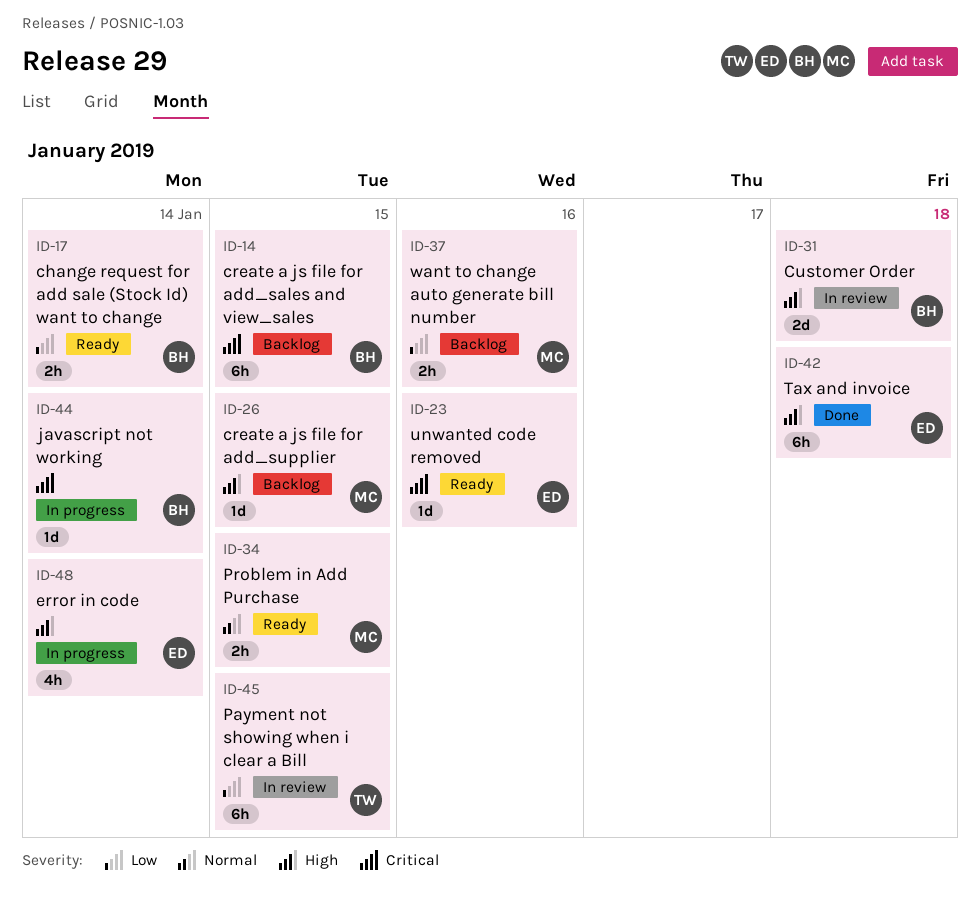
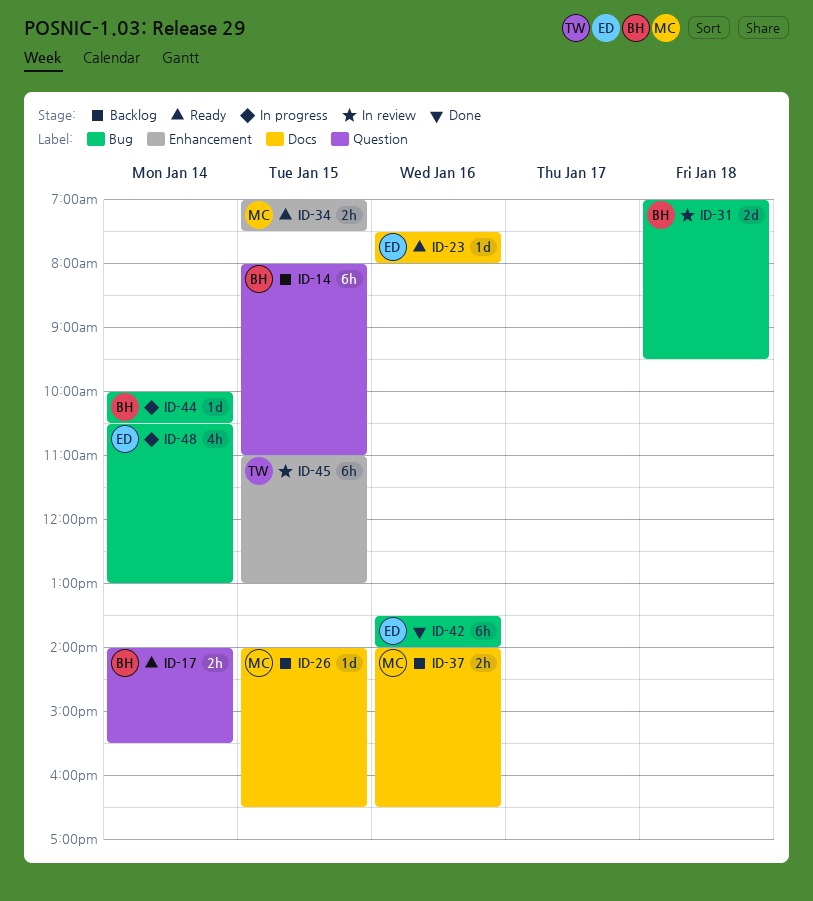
ID-42, day: Jan 18 -> Jan 16

